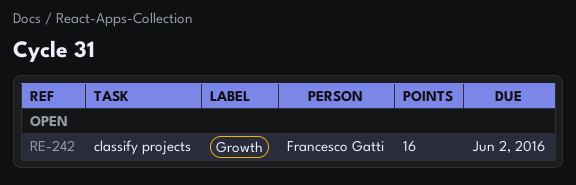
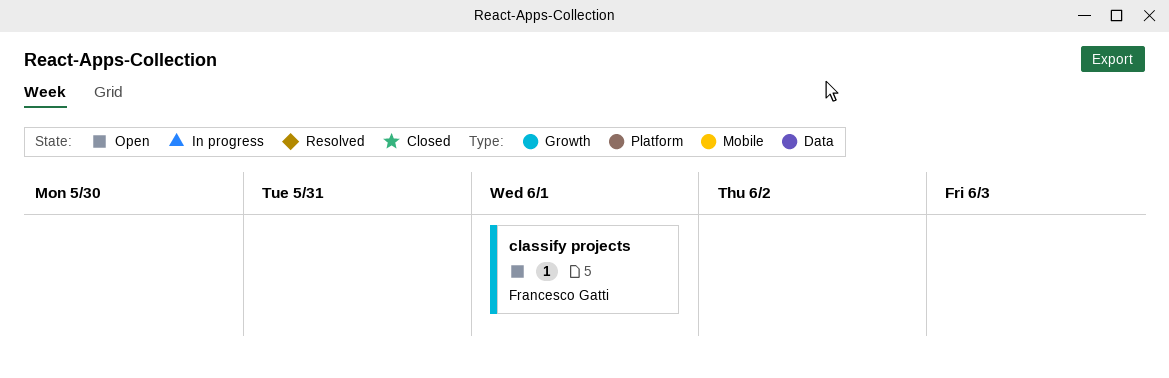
classify projects, estimate: 16 -> 1
classify projects, due: Jun 2 -> Jun 1

